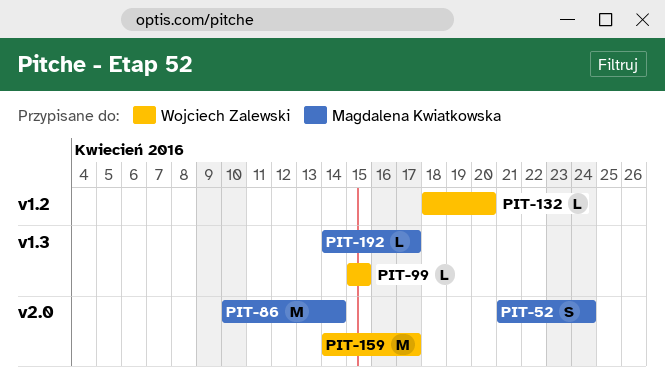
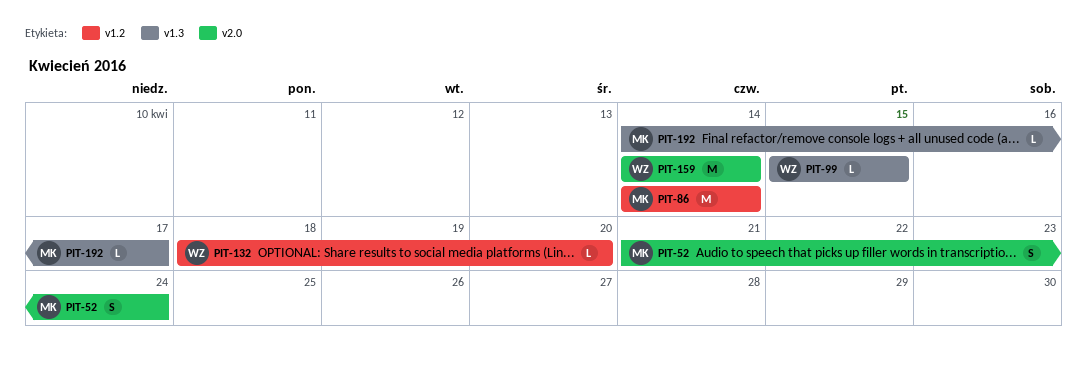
PIT-86, label: v2.0 -> v1.2
PIT-86, start: Apr 10 -> Apr 14
PIT-159, due: Apr 17 -> Apr 14

